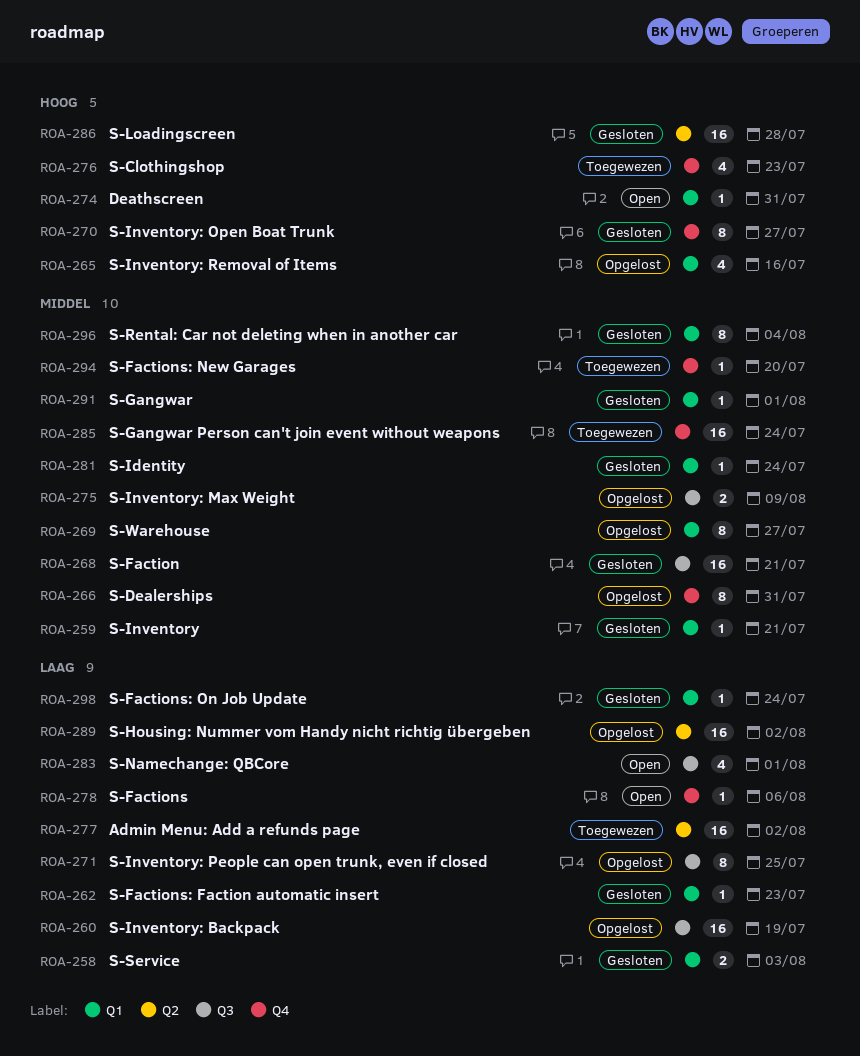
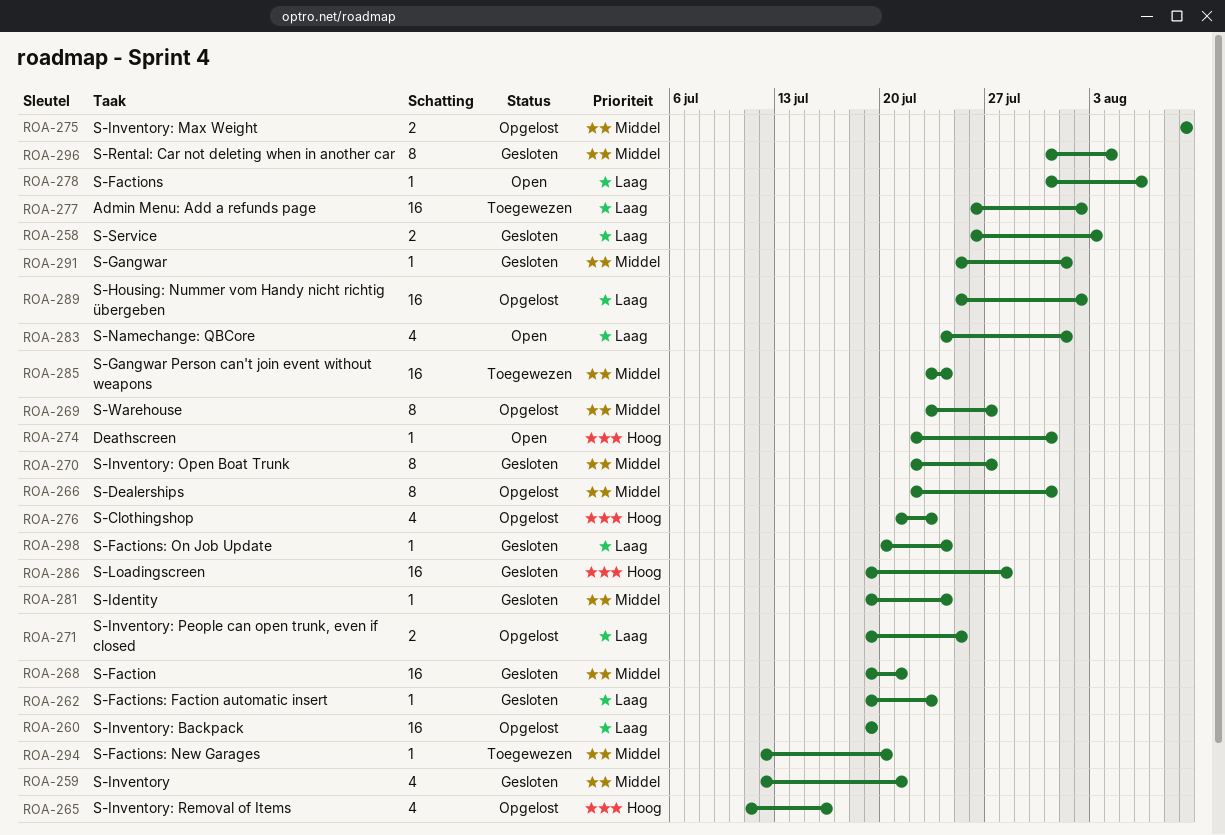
ROA-259, estimate: 1 -> 4
ROA-270, priority: Hoog -> Middel
ROA-271, estimate: 8 -> 2
ROA-276, status: Toegewezen -> Opgelost

